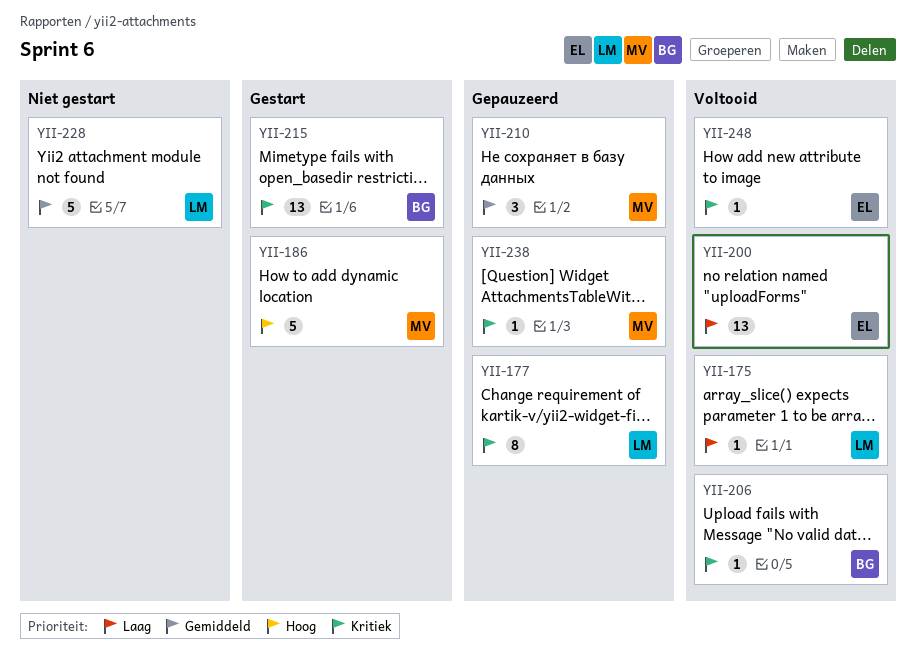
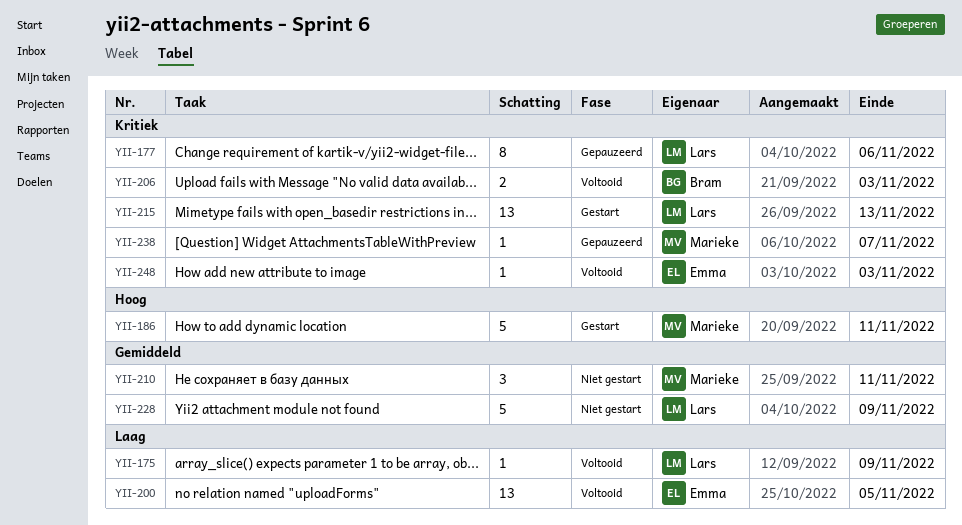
YII-206, estimate: 1 -> 2
YII-210, status: Gepauzeerd -> Niet gestart
YII-215, owner: Bram -> Lars

